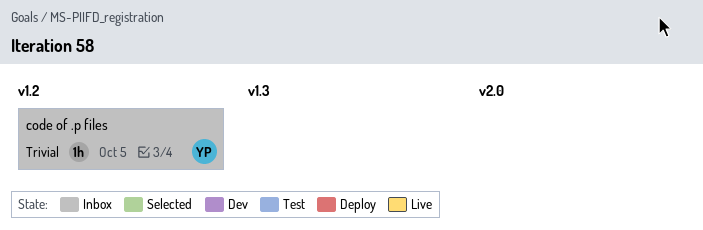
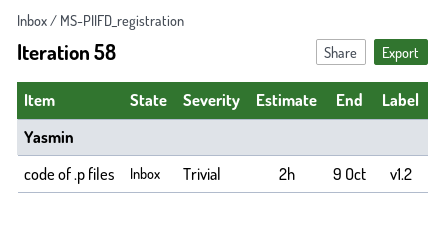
code of .p files, estimate: 1h -> 2h
code of .p files, due: Oct 5 -> Oct 9

